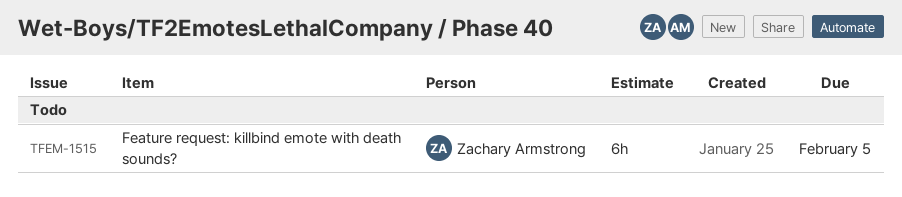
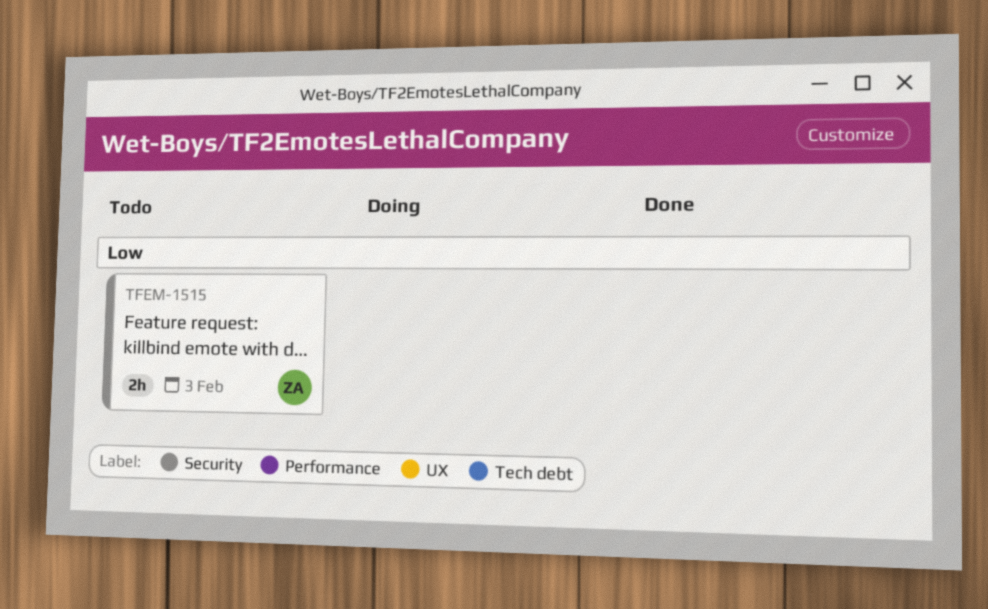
TFEM-1515, estimate: 6h -> 2h
TFEM-1515, due: Feb 5 -> Feb 3

